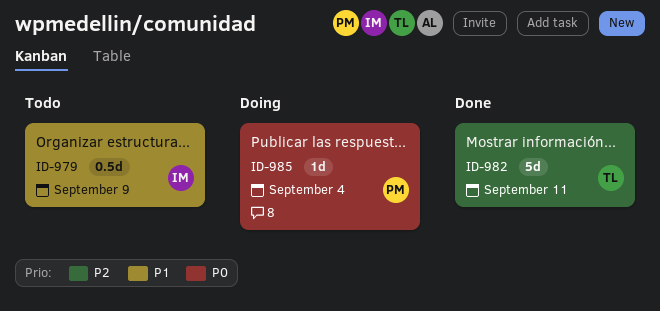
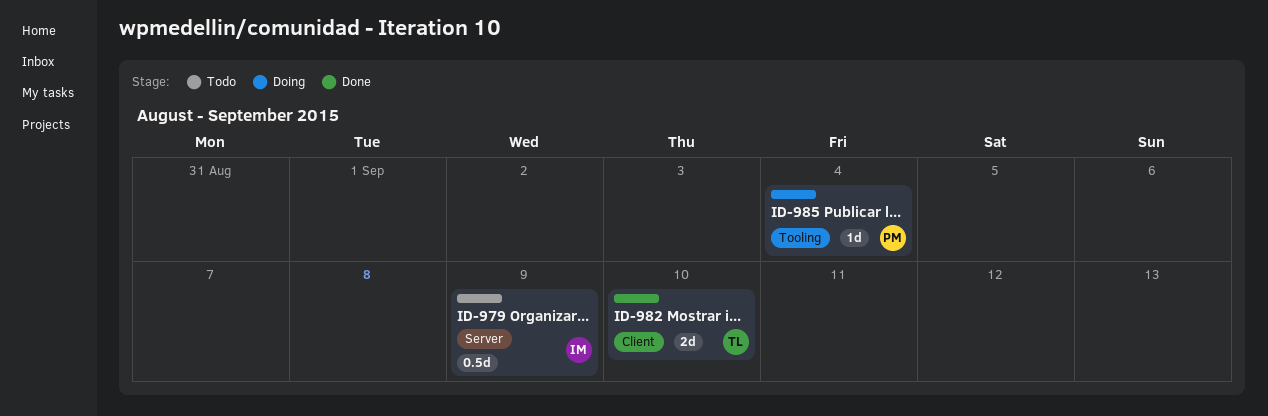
ID-982, estimate: 5d -> 2d
ID-982, due: Sep 11 -> Sep 10

